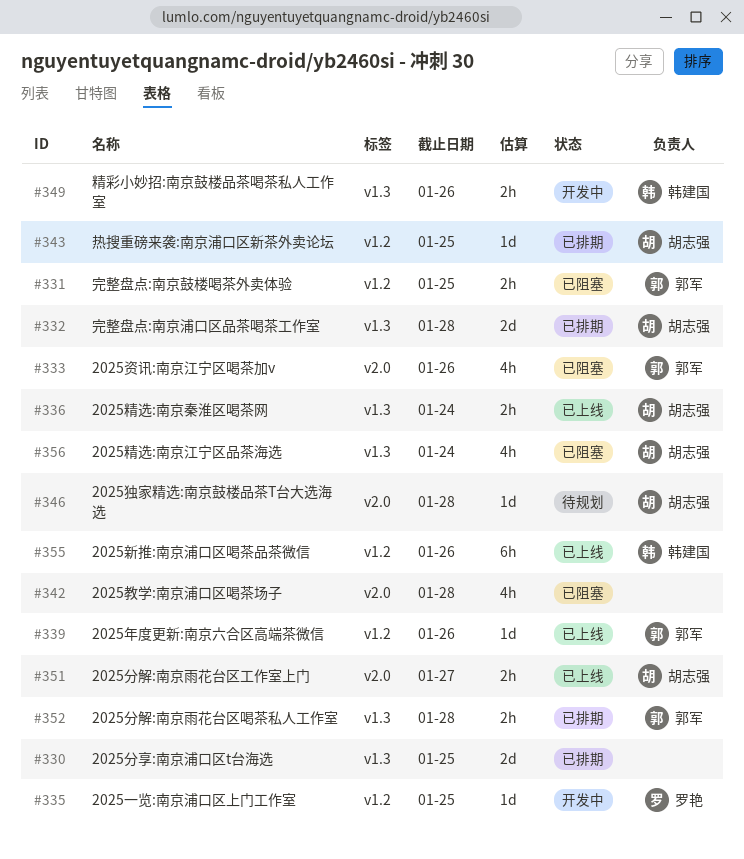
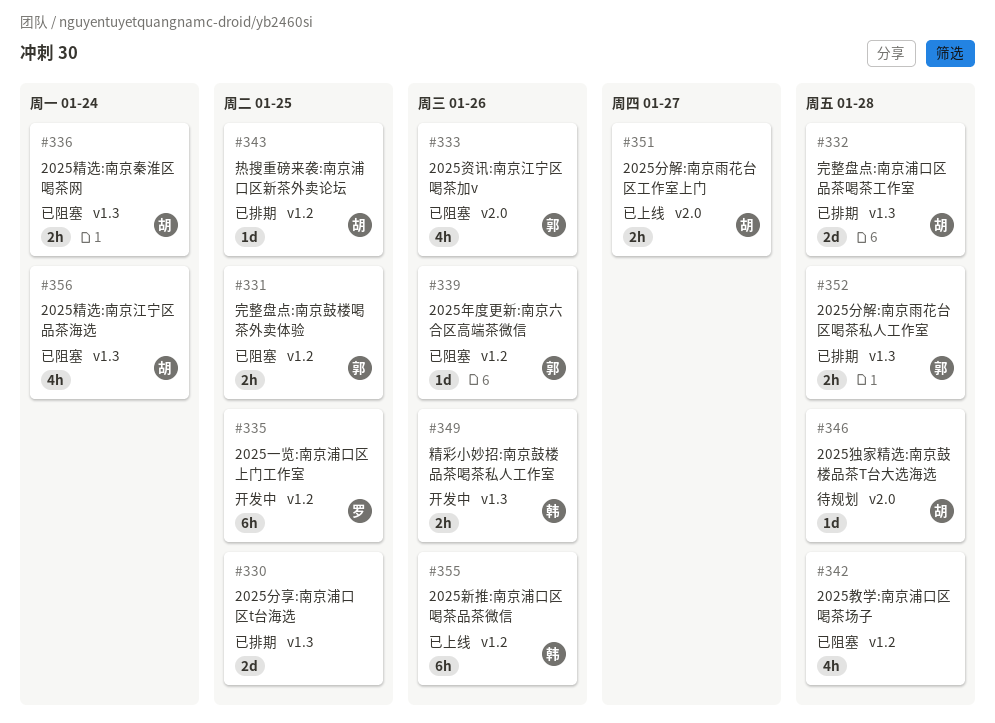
#335, estimate: 1d -> 6h
#336, status: 已上线 -> 已阻塞
#339, status: 已上线 -> 已阻塞
#342, label: v2.0 -> v1.2

